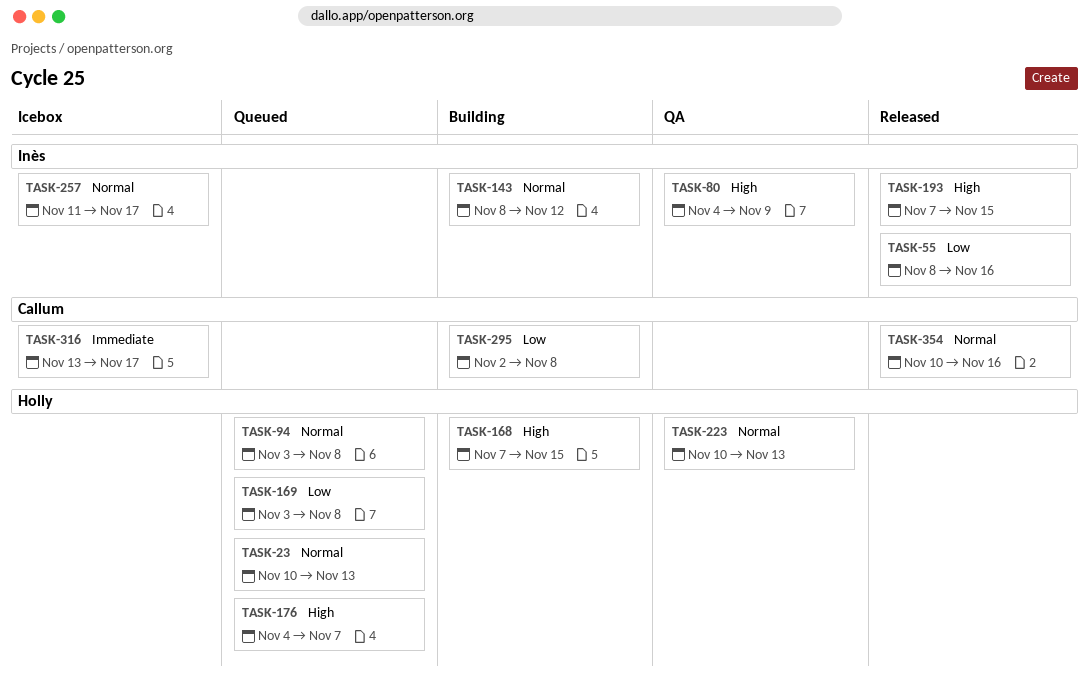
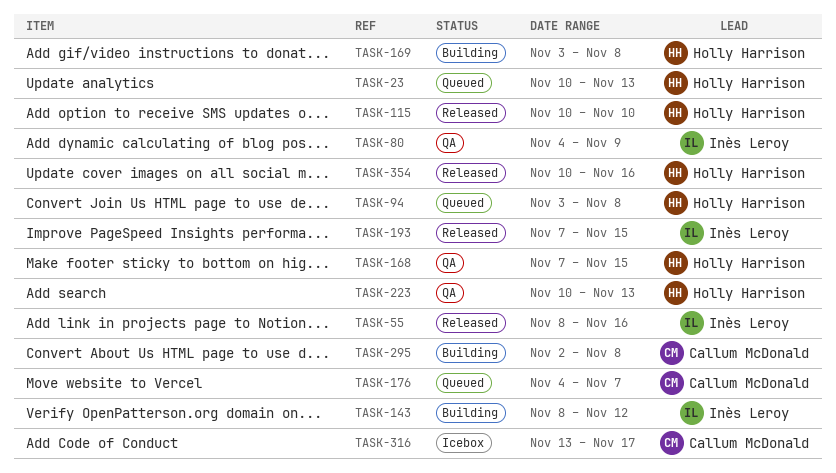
TASK-115: none -> present
TASK-168, status: Building -> QA
TASK-169, status: Queued -> Building
TASK-176, owner: Holly Harrison -> Callum McDonald
TASK-257: present -> none
TASK-354, owner: Callum McDonald -> Holly Harrison

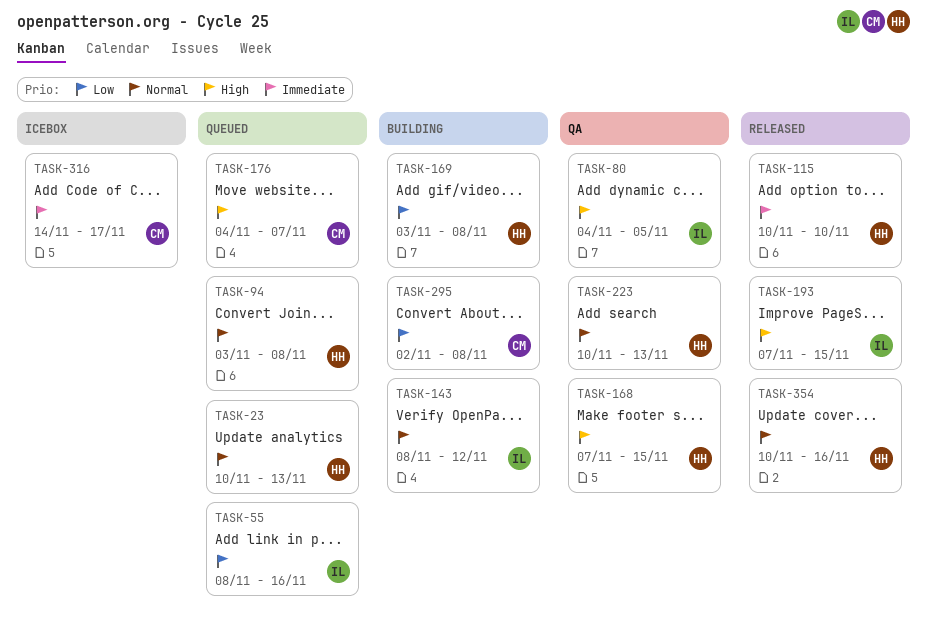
TASK-55, status: Released -> Queued
TASK-80, due: Nov 9 -> Nov 5
TASK-316, start: Nov 13 -> Nov 14

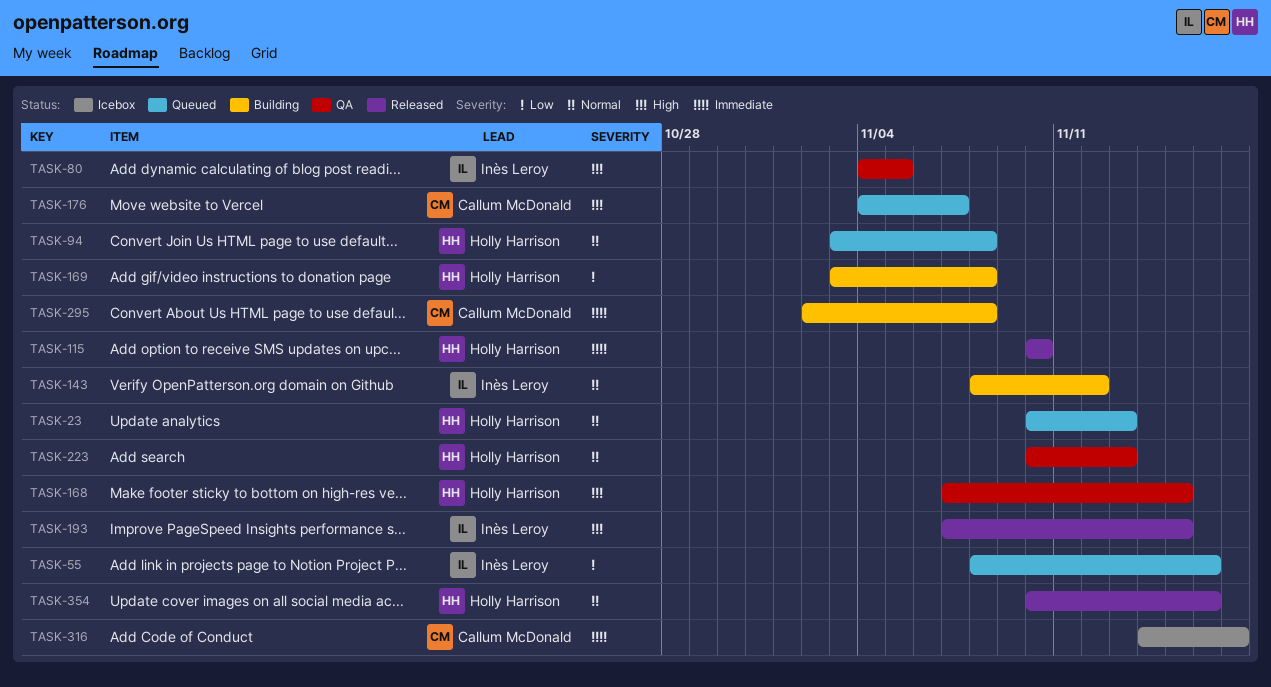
TASK-295, priority: Low -> Immediate

